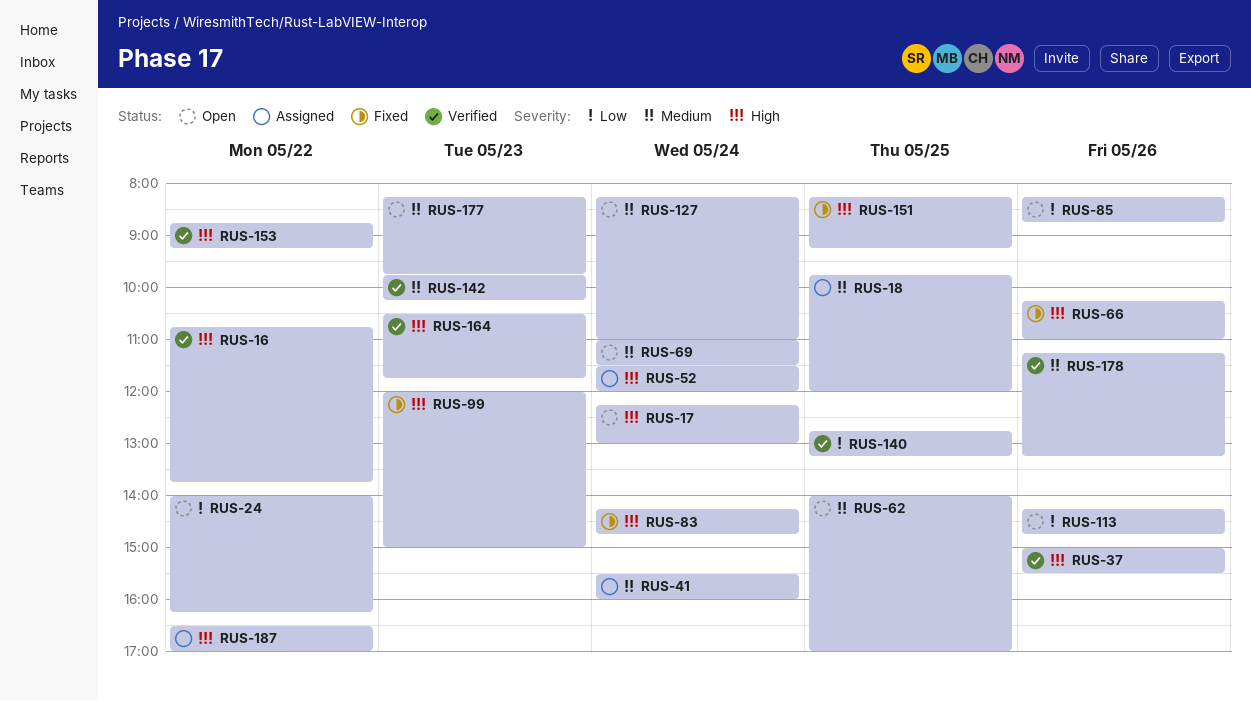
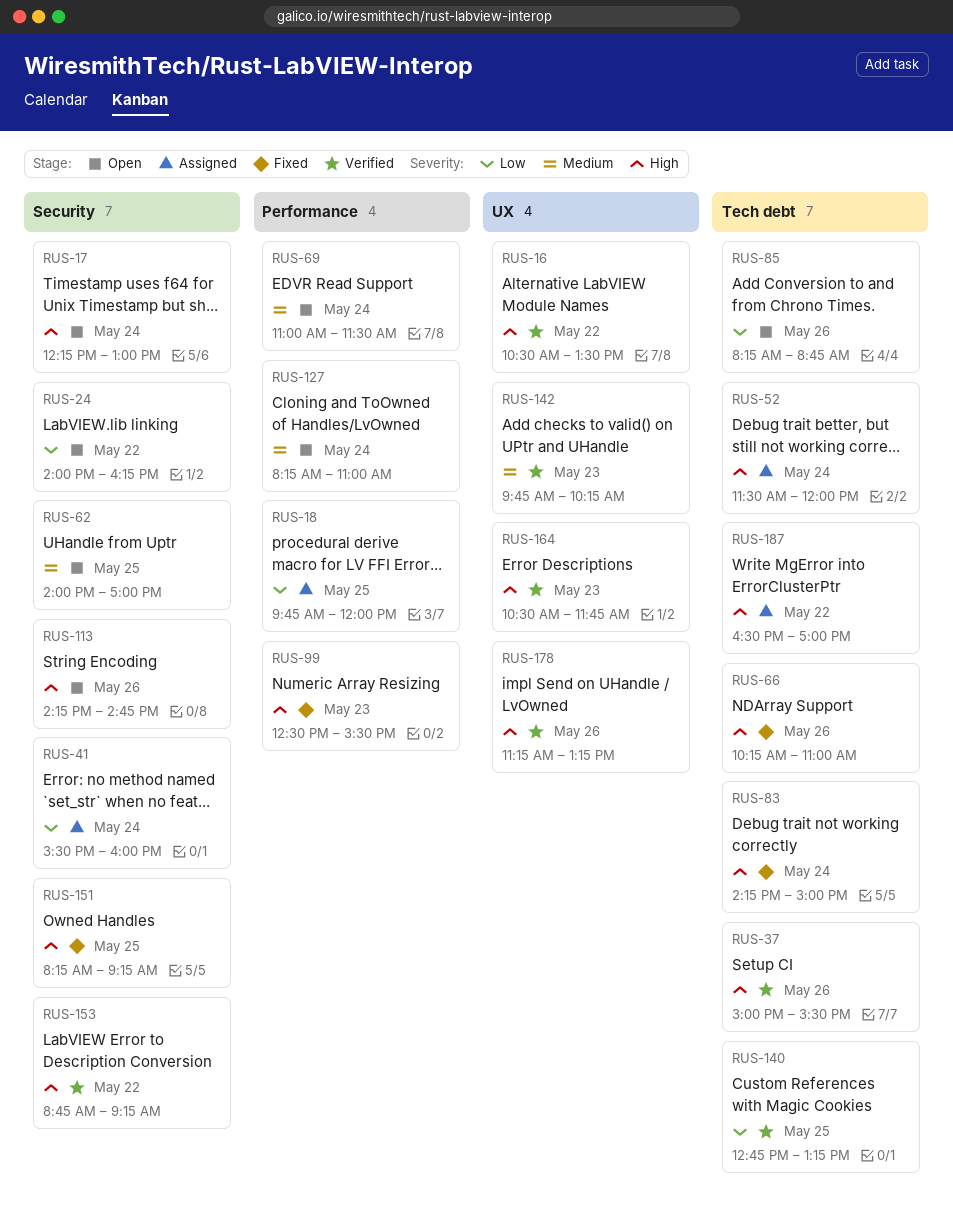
RUS-16, begins: 10:45 -> 10:30
RUS-16, ends: 13:45 -> 13:30
RUS-18, priority: Medium -> Low
RUS-41, priority: Medium -> Low
RUS-83, ends: 14:45 -> 15:00
RUS-99, begins: 12:00 -> 12:30
RUS-99, ends: 15:00 -> 15:30
RUS-113, priority: Low -> High
RUS-177: present -> none
RUS-178, priority: Medium -> High

